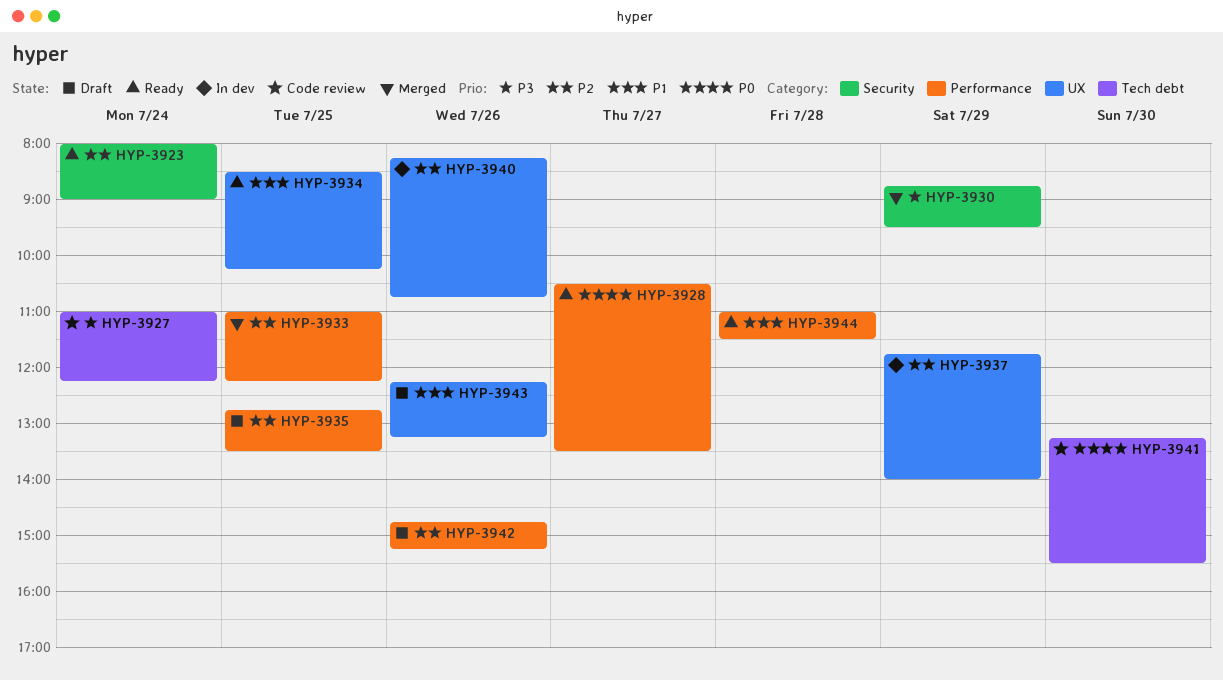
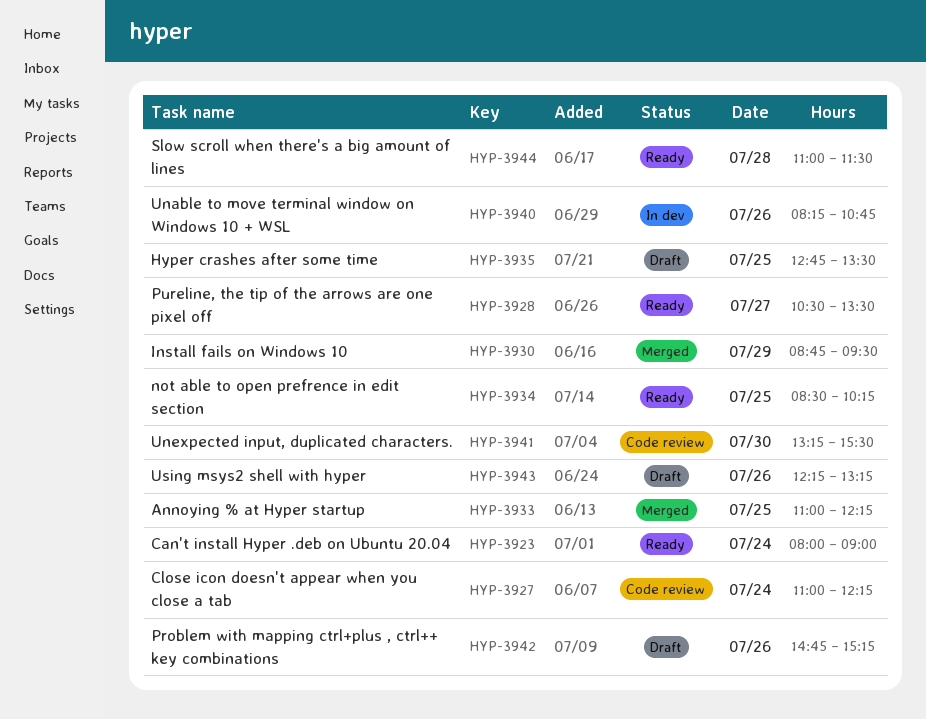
HYP-3937: present -> none

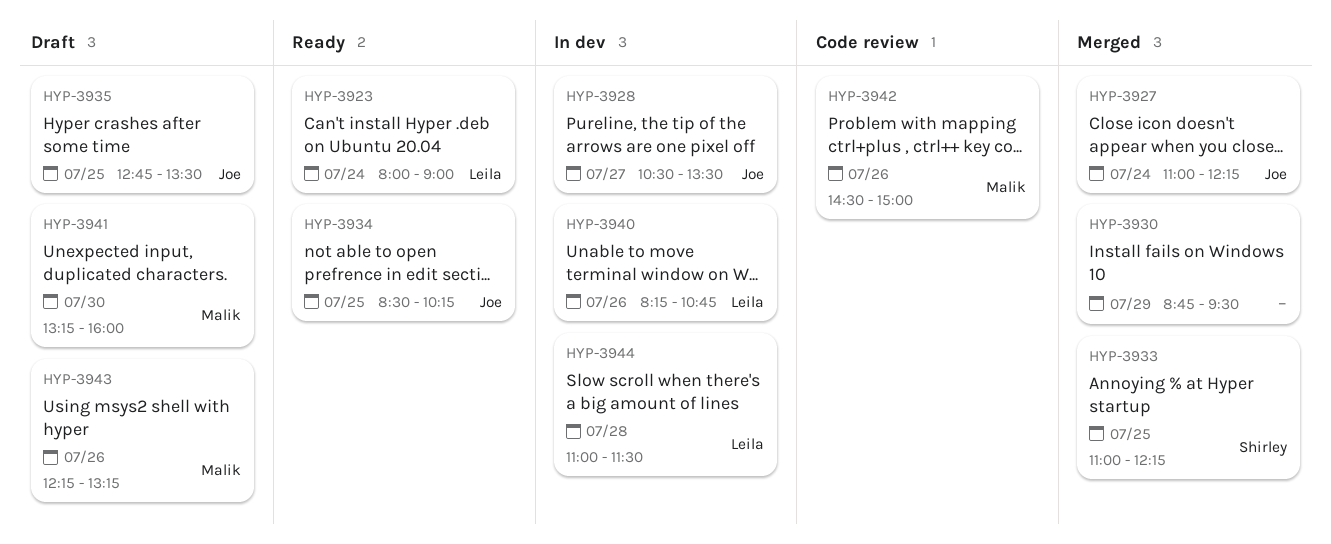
HYP-3927, status: Code review -> Merged
HYP-3928, status: Ready -> In dev
HYP-3941, status: Code review -> Draft
HYP-3941, ends: 15:30 -> 16:00
HYP-3942, status: Draft -> Code review
HYP-3942, begins: 14:45 -> 14:30
HYP-3942, ends: 15:15 -> 15:00
HYP-3944, status: Ready -> In dev

